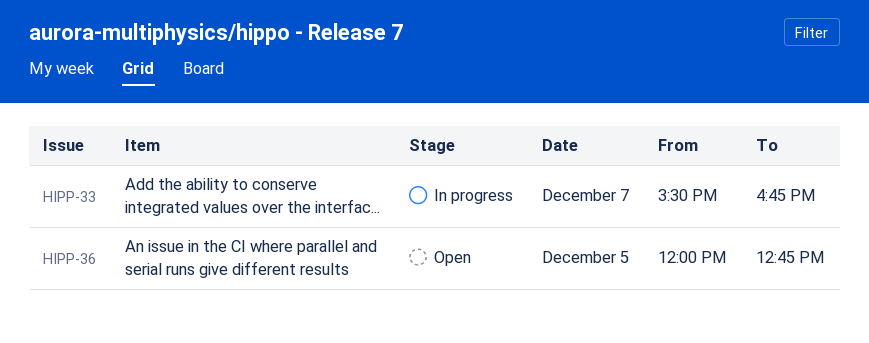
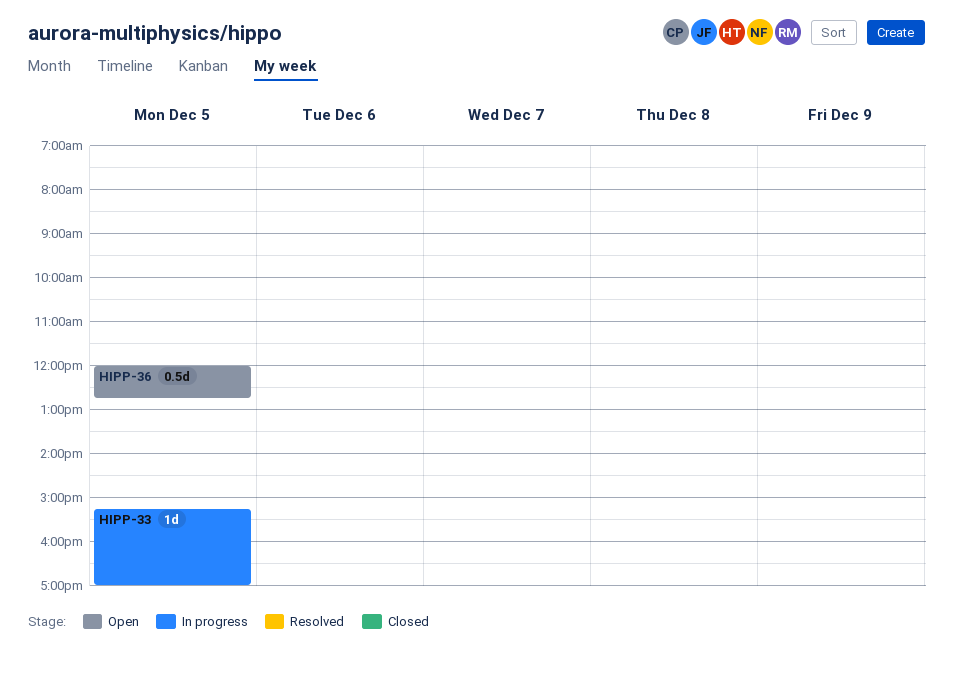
HIPP-33, day: Dec 7 -> Dec 5
HIPP-33, begins: 15:30 -> 15:15
HIPP-33, ends: 16:45 -> 17:00

